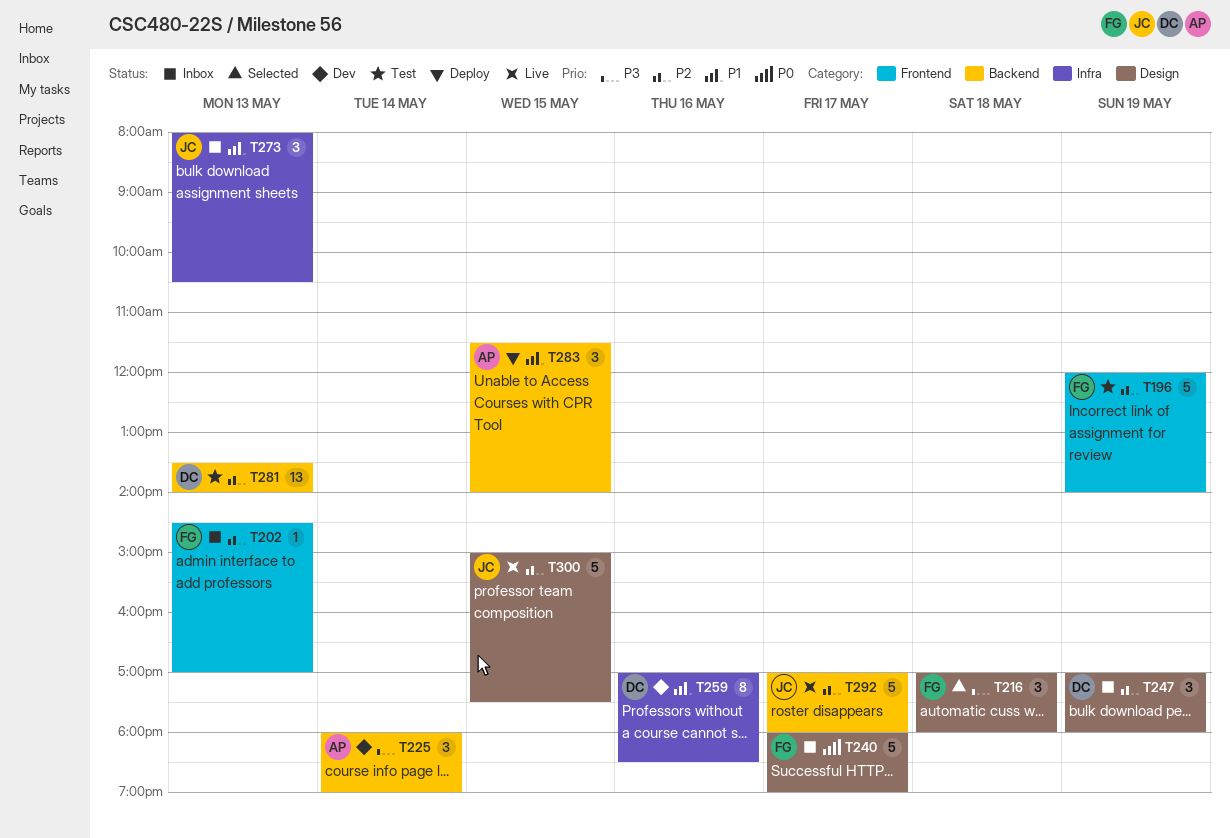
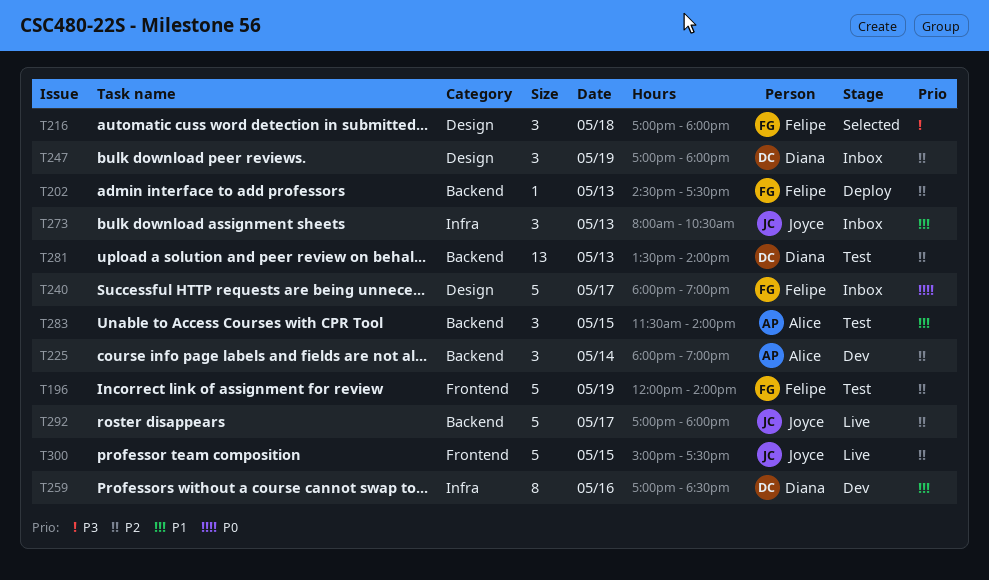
T202, status: Inbox -> Deploy
T202, label: Frontend -> Backend
T202, ends: 17:00 -> 17:30
T225, priority: P3 -> P2
T283, status: Deploy -> Test
T300, label: Design -> Frontend

